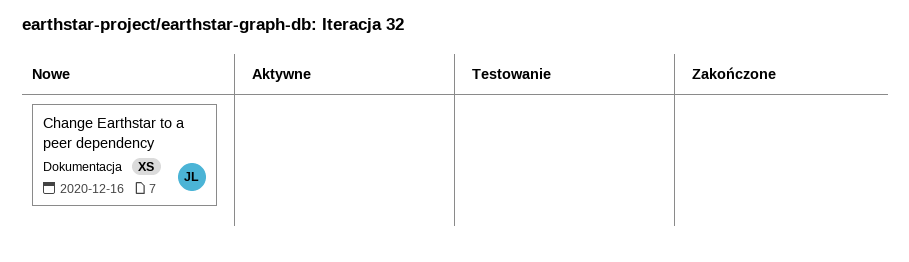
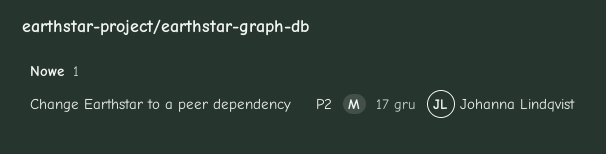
Change Earthstar to a peer dependency, estimate: XS -> M
Change Earthstar to a peer dependency, due: Dec 16 -> Dec 17

